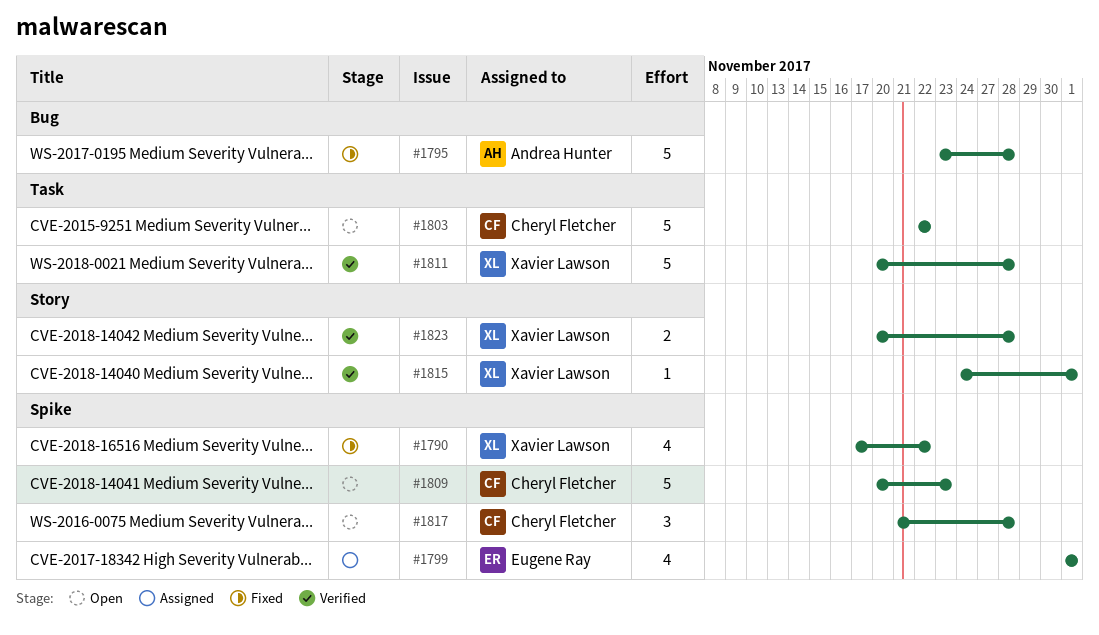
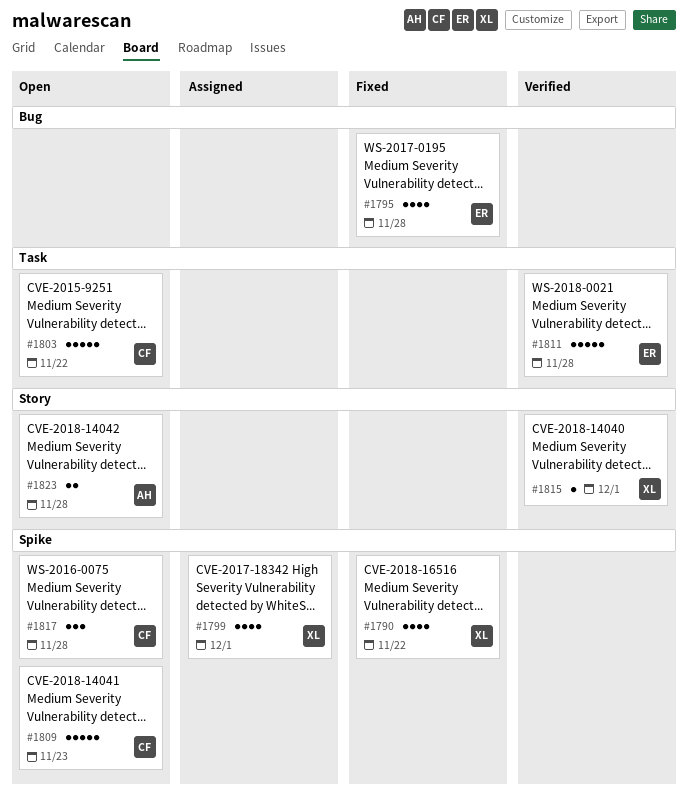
#1795, owner: Andrea Hunter -> Eugene Ray
#1795, estimate: 5 -> 4
#1799, owner: Eugene Ray -> Xavier Lawson
#1811, owner: Xavier Lawson -> Eugene Ray
#1823, status: Verified -> Open
#1823, owner: Xavier Lawson -> Andrea Hunter

